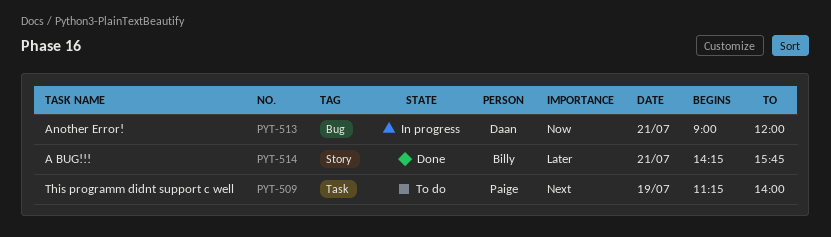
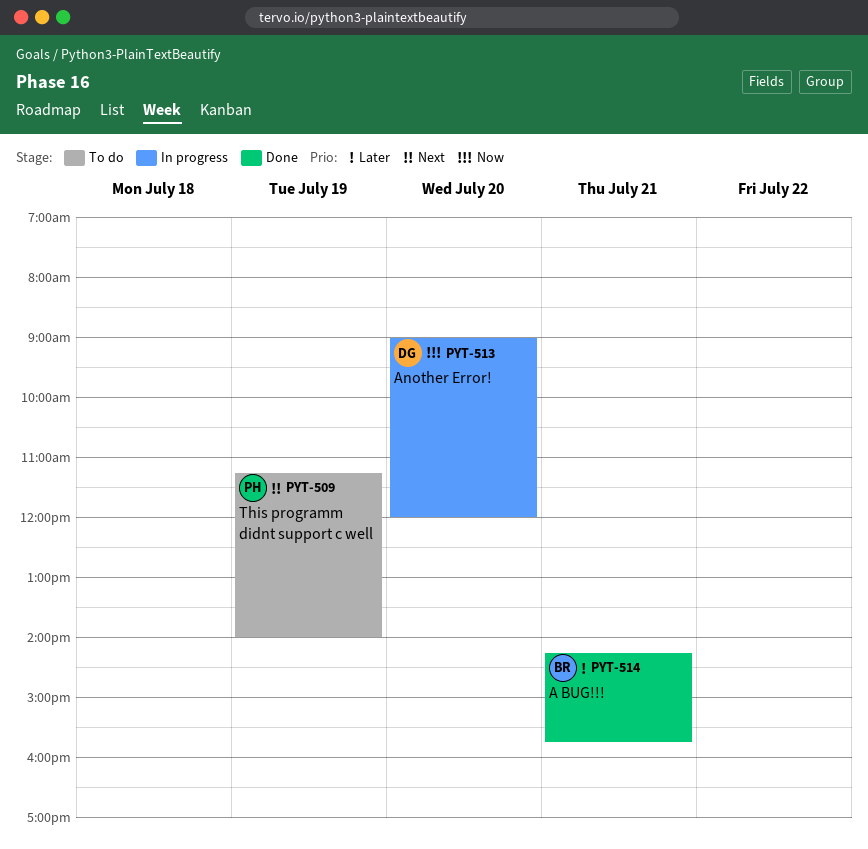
PYT-513, day: Jul 21 -> Jul 20

